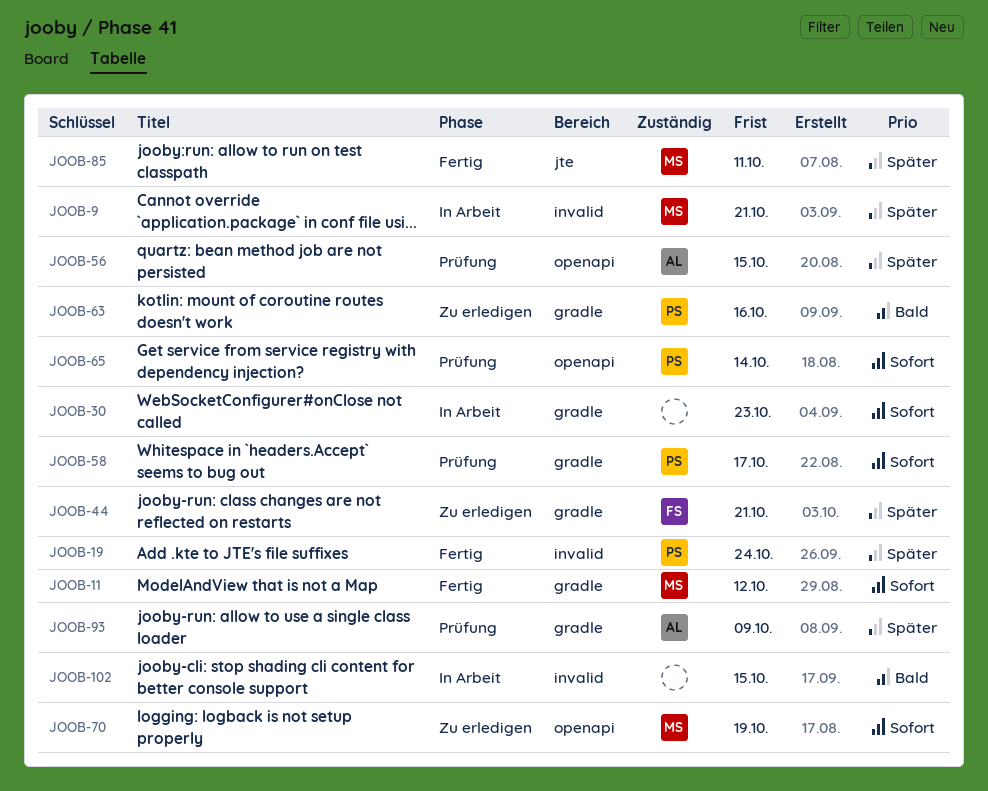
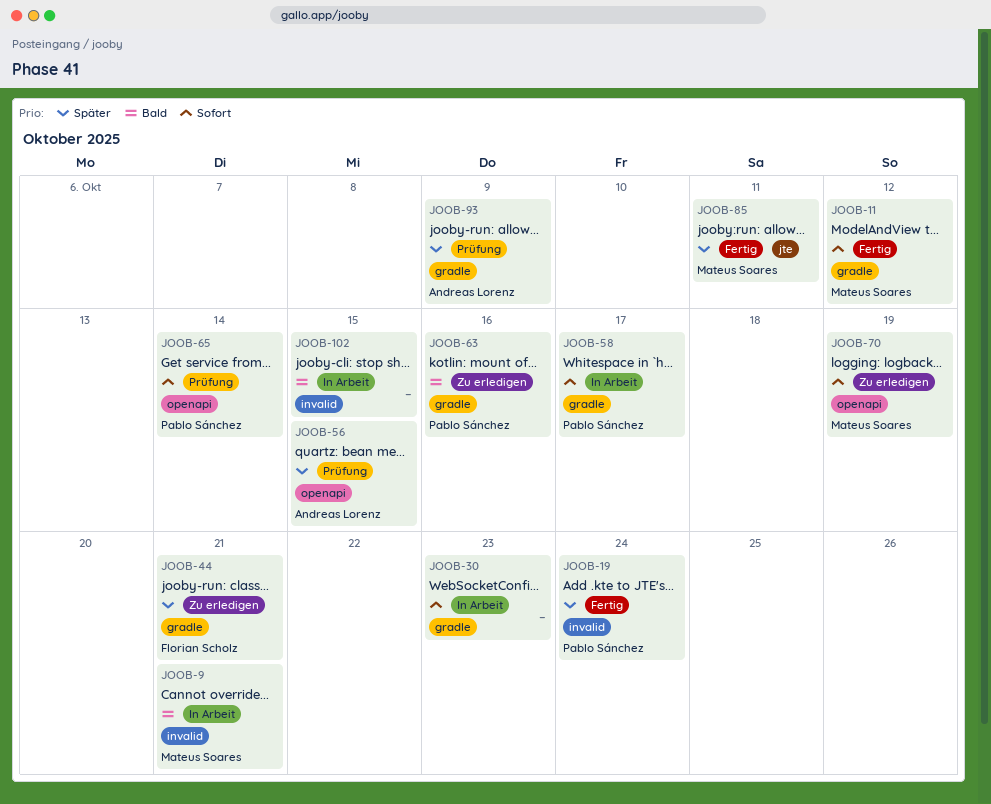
JOOB-9, priority: Später -> Bald
JOOB-58, status: Prüfung -> In Arbeit

